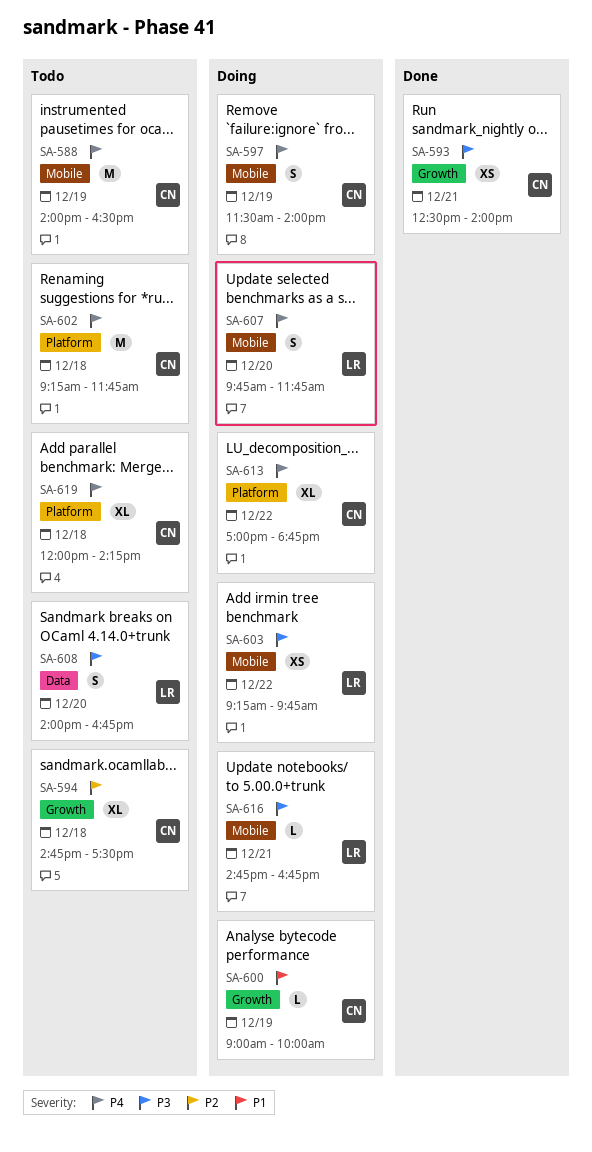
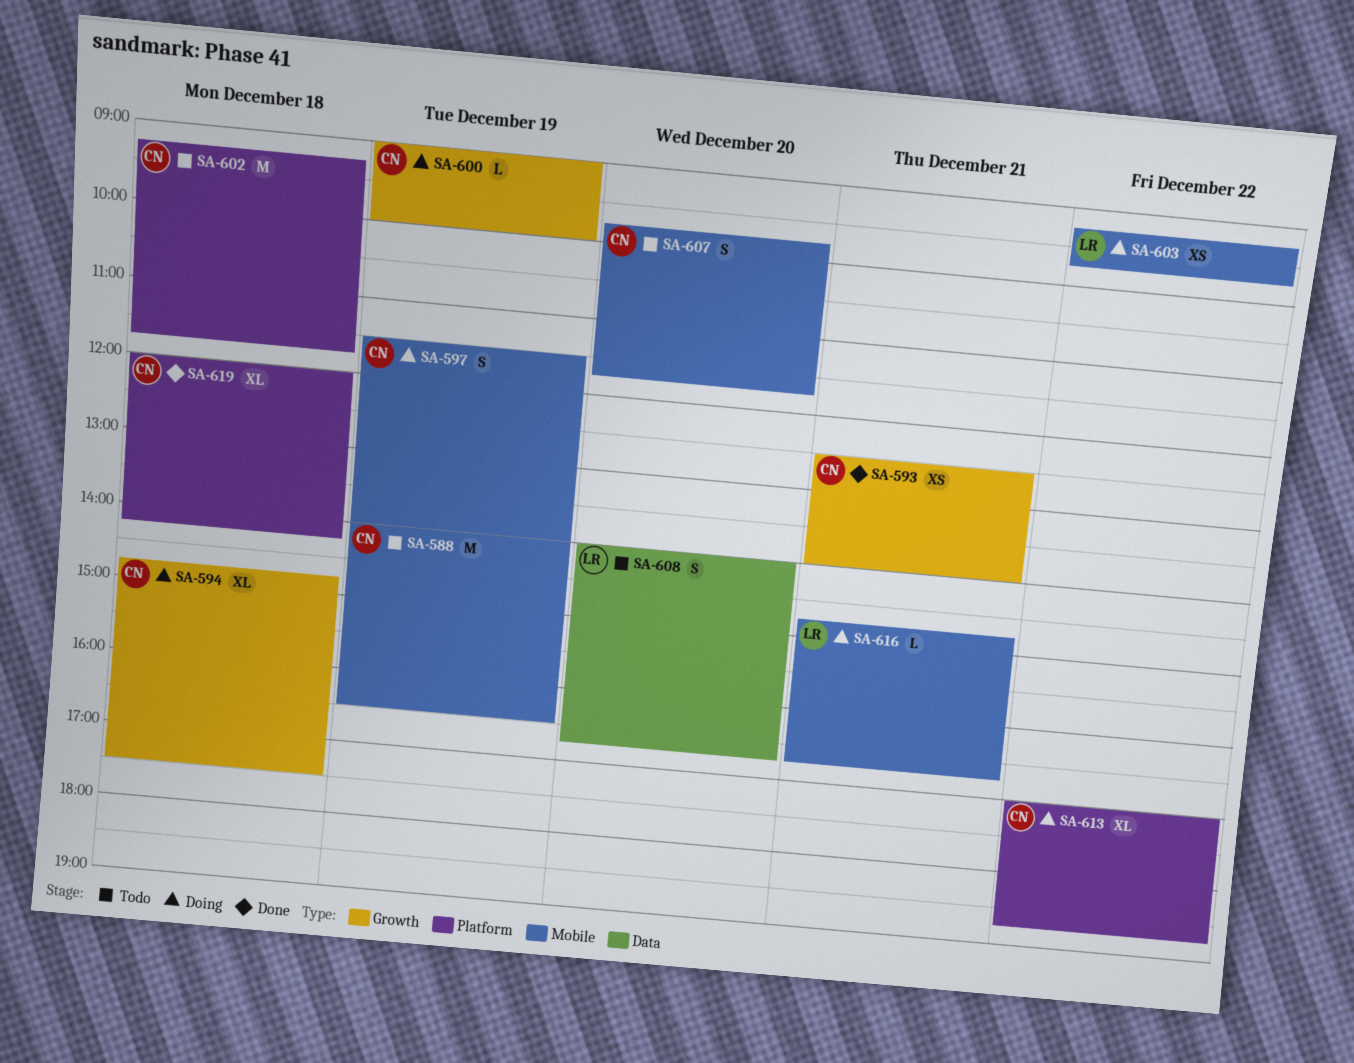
SA-594, status: Todo -> Doing
SA-607, status: Doing -> Todo
SA-607, owner: LR -> CN
SA-619, status: Todo -> Done

